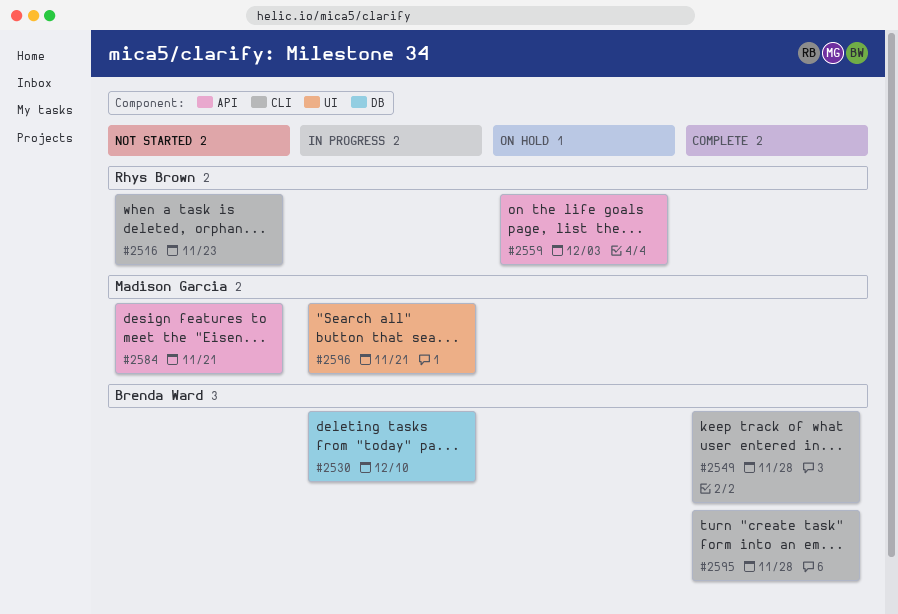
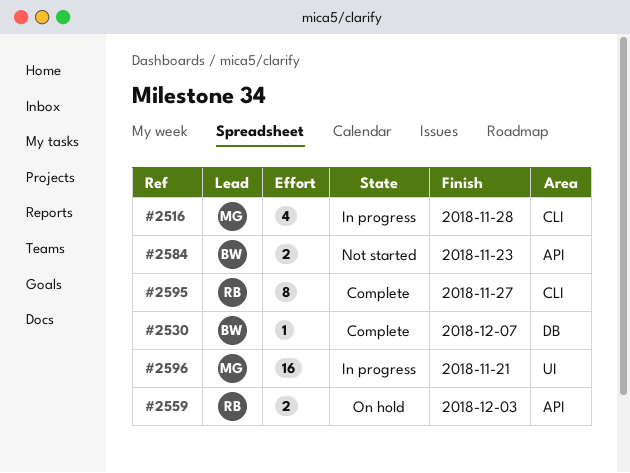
#2516, status: Not started -> In progress
#2516, owner: Rhys Brown -> Madison Garcia
#2516, due: Nov 23 -> Nov 28
#2530, status: In progress -> Complete
#2530, due: Dec 10 -> Dec 7
#2549: present -> none
#2584, owner: Madison Garcia -> Brenda Ward
#2584, due: Nov 21 -> Nov 23
#2595, owner: Brenda Ward -> Rhys Brown
#2595, due: Nov 28 -> Nov 27

